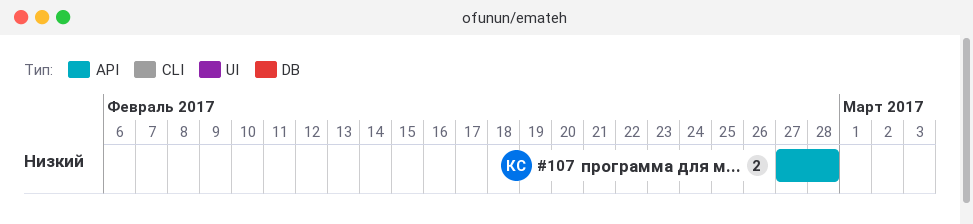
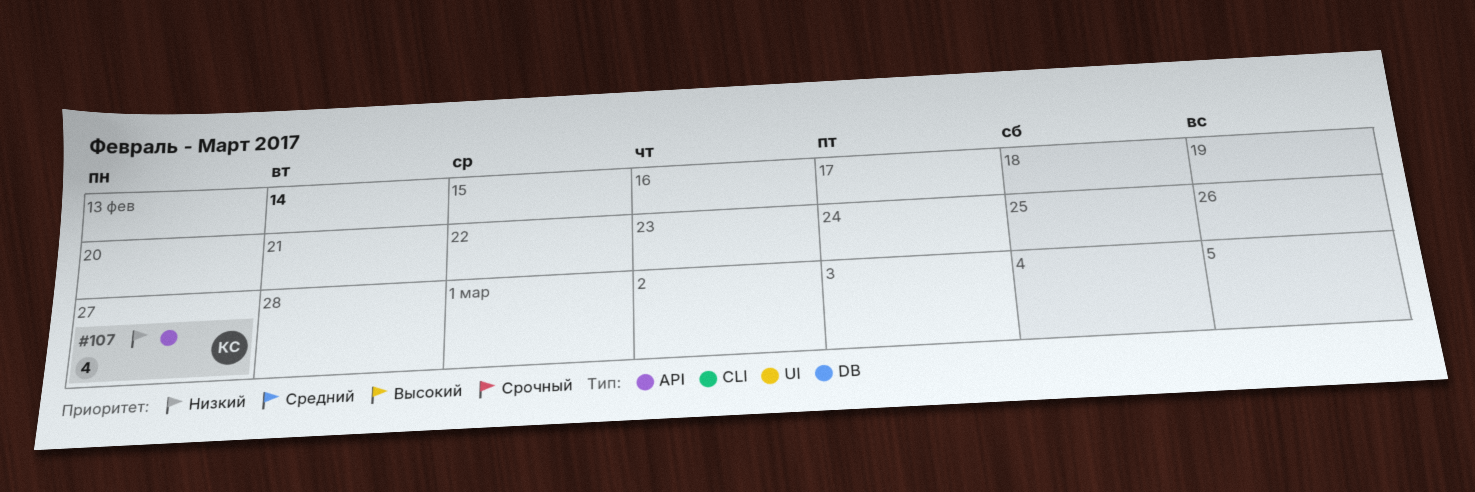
#107, estimate: 2 -> 4
#107, due: Feb 28 -> Feb 27

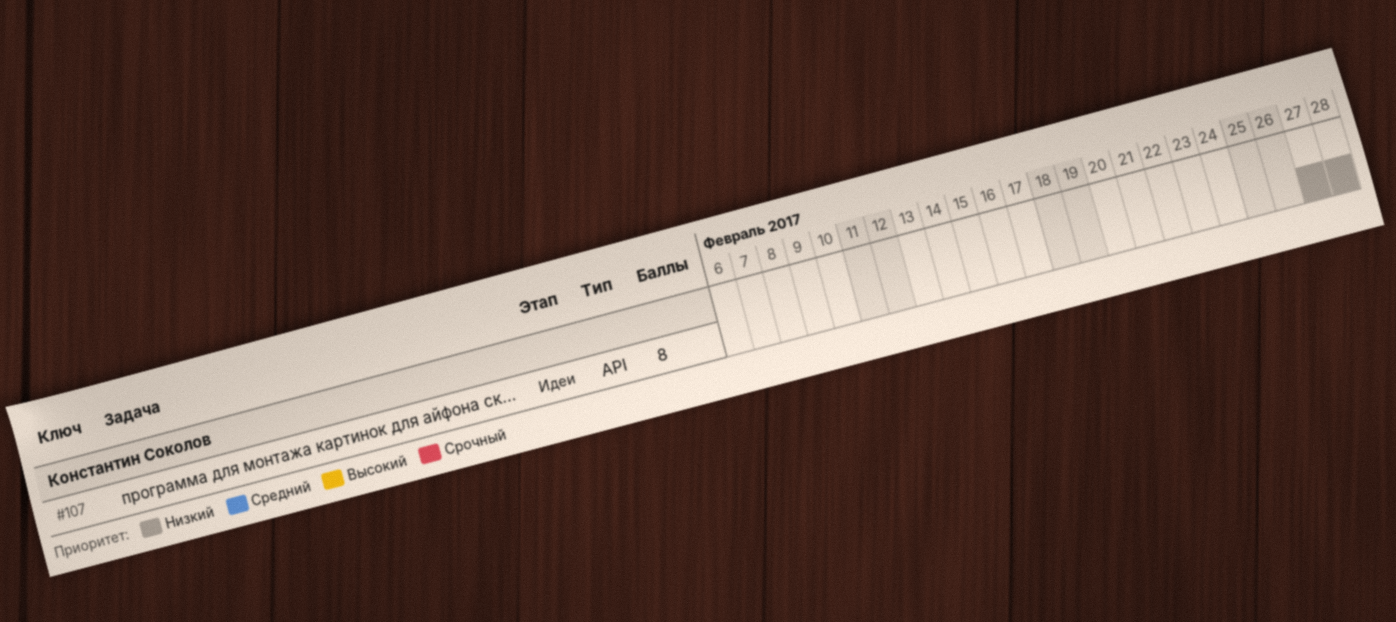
#107, estimate: 4 -> 8
#107, due: Feb 27 -> Feb 28

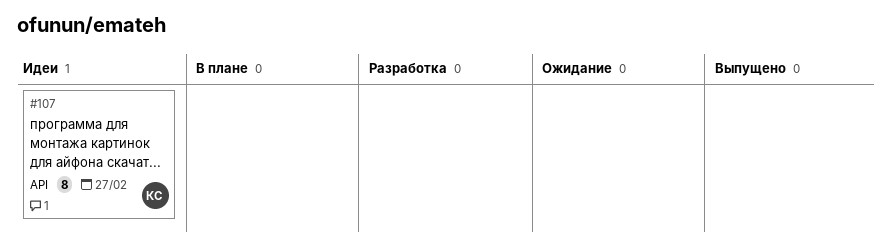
#107, due: Feb 28 -> Feb 27

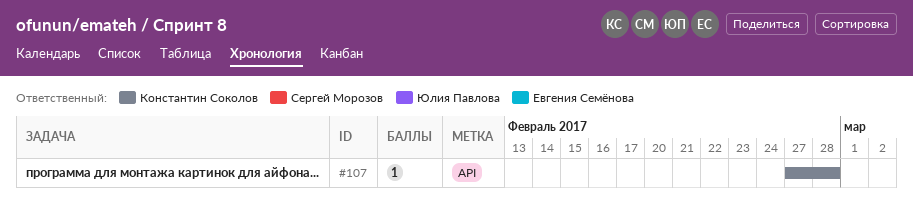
#107, estimate: 8 -> 1
#107, due: Feb 27 -> Feb 28

